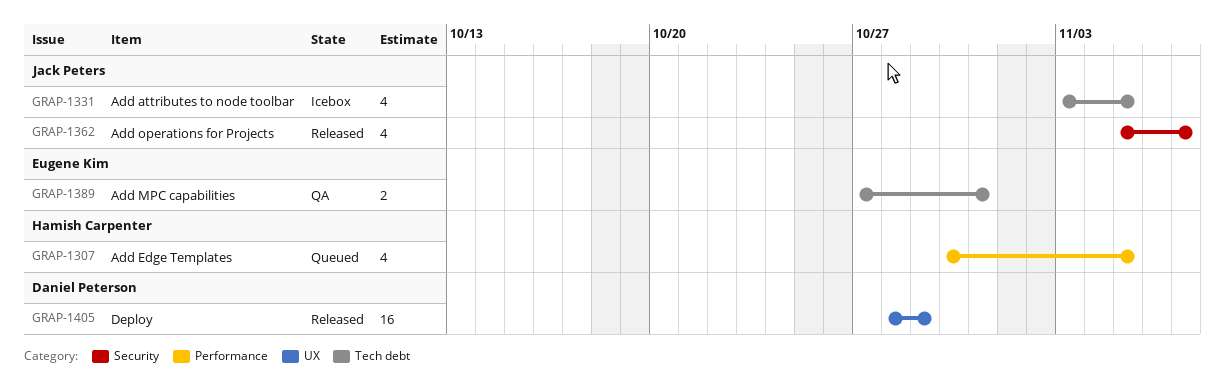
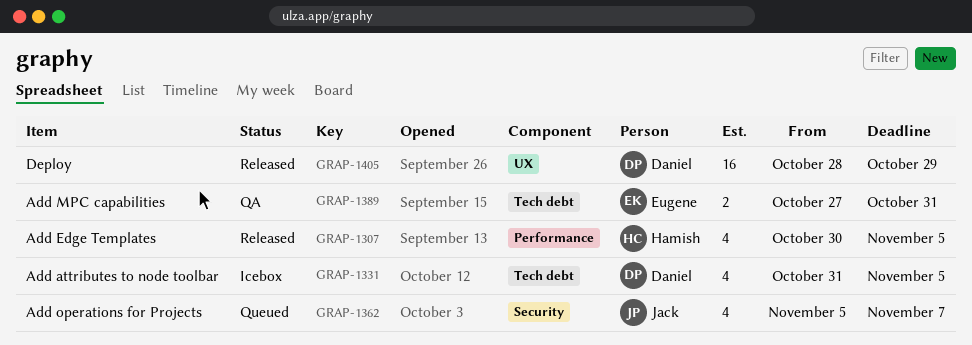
GRAP-1307, status: Queued -> Released
GRAP-1331, owner: Jack Peters -> Daniel Peterson
GRAP-1331, start: Nov 3 -> Oct 31
GRAP-1362, status: Released -> Queued

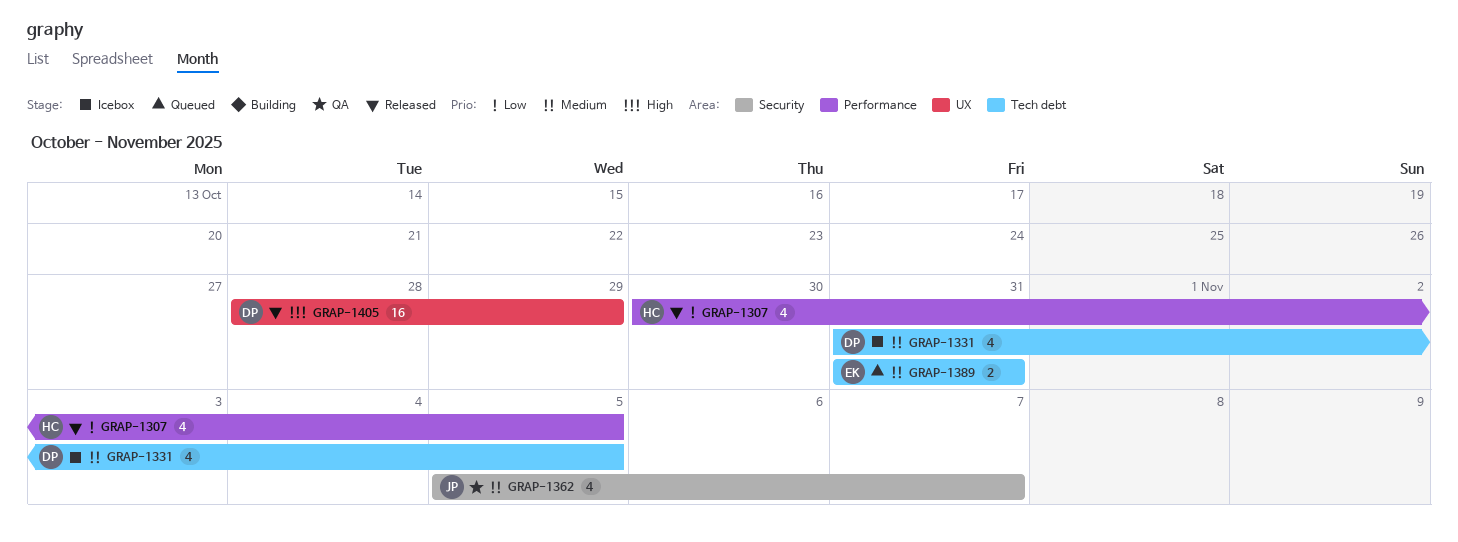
GRAP-1362, status: Queued -> QA
GRAP-1389, status: QA -> Queued
GRAP-1389, start: Oct 27 -> Oct 31

